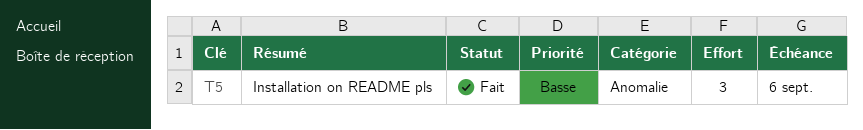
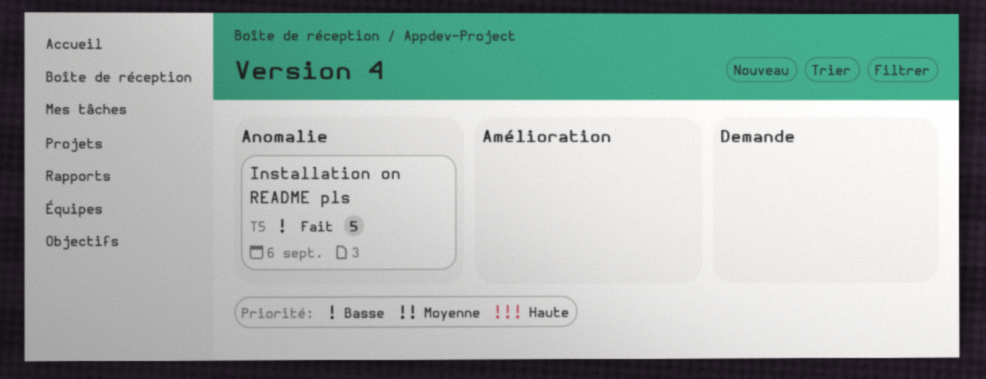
T5, estimate: 3 -> 5

